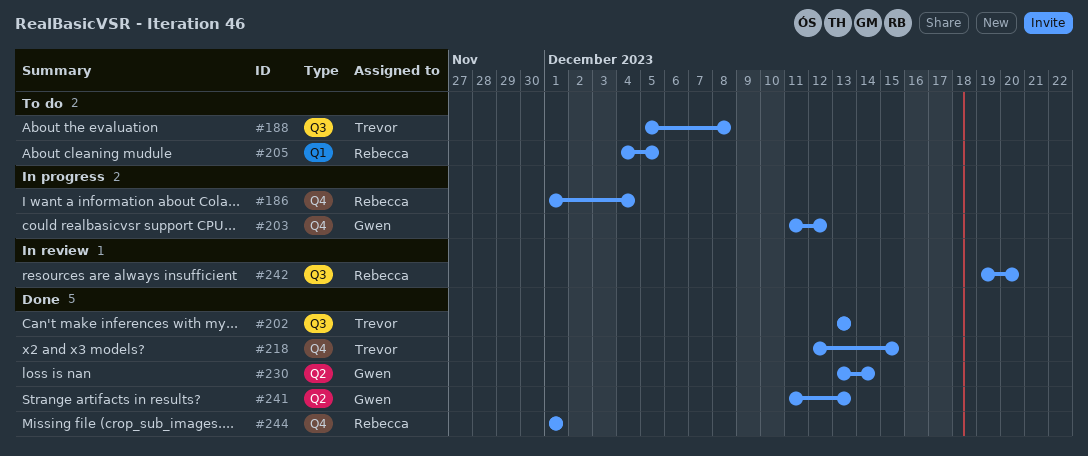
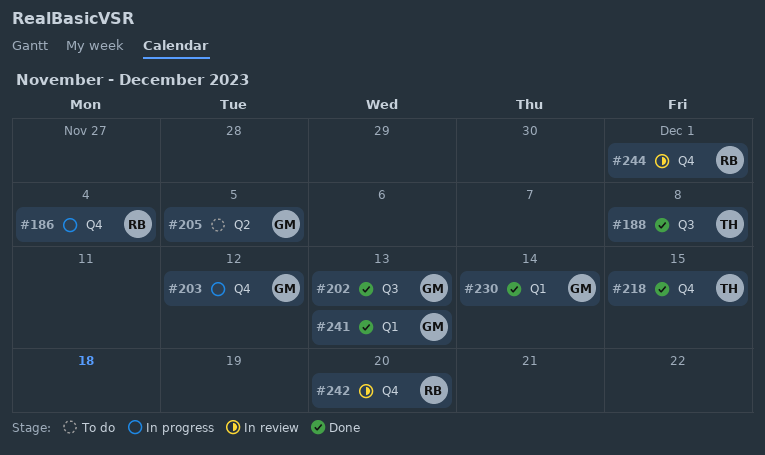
#188, status: To do -> Done
#202, owner: Trevor -> Gwen
#205, owner: Rebecca -> Gwen
#205, label: Q1 -> Q2
#230, label: Q2 -> Q1
#241, label: Q2 -> Q1
#242, label: Q3 -> Q4
#244, status: Done -> In review

